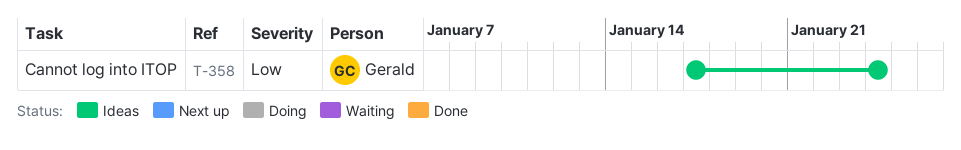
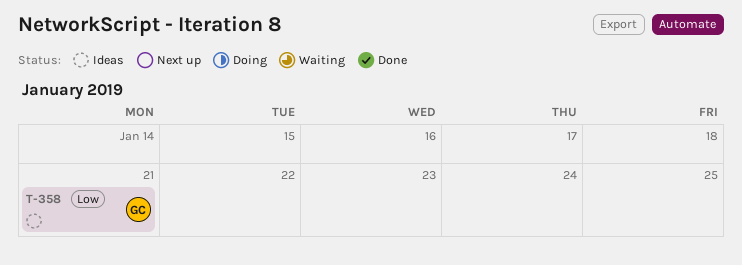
T-358, due: Jan 24 -> Jan 21

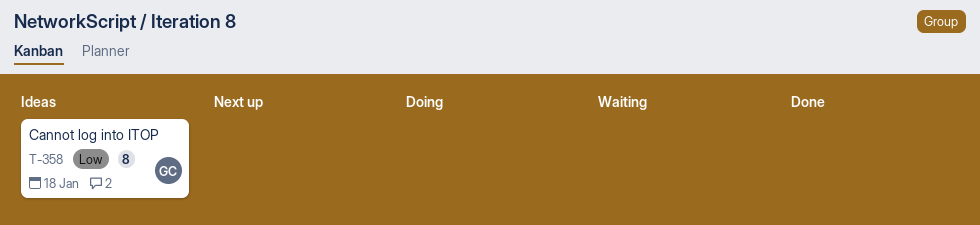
T-358, due: Jan 21 -> Jan 18

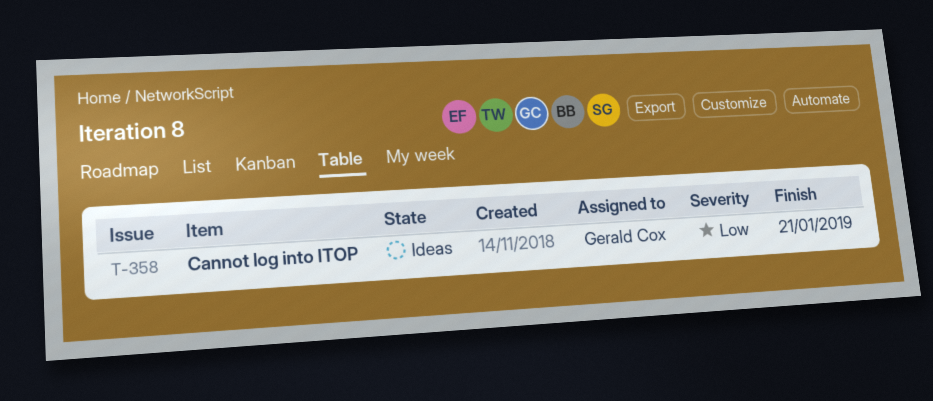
T-358, due: Jan 18 -> Jan 21

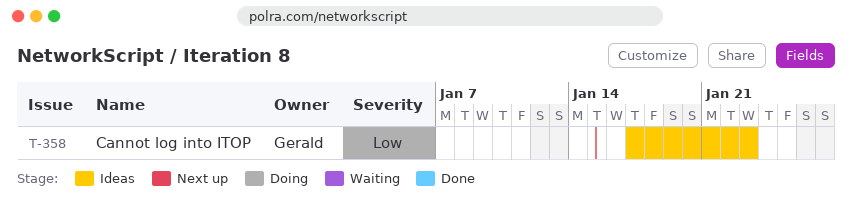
T-358, due: Jan 21 -> Jan 23

